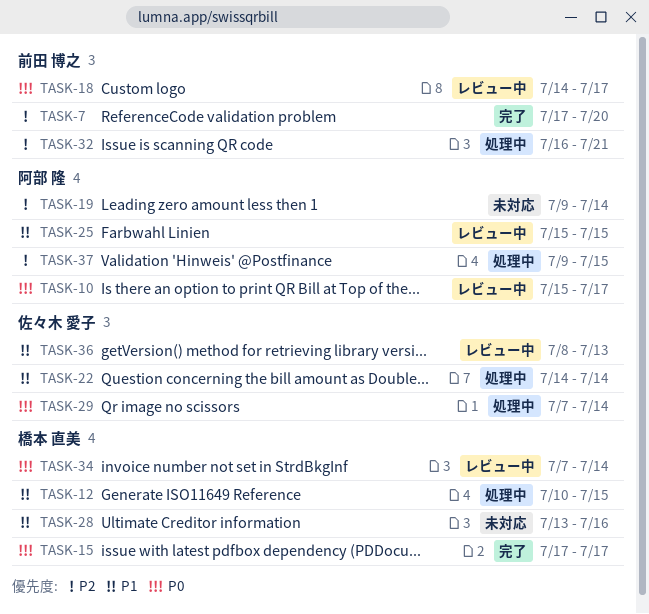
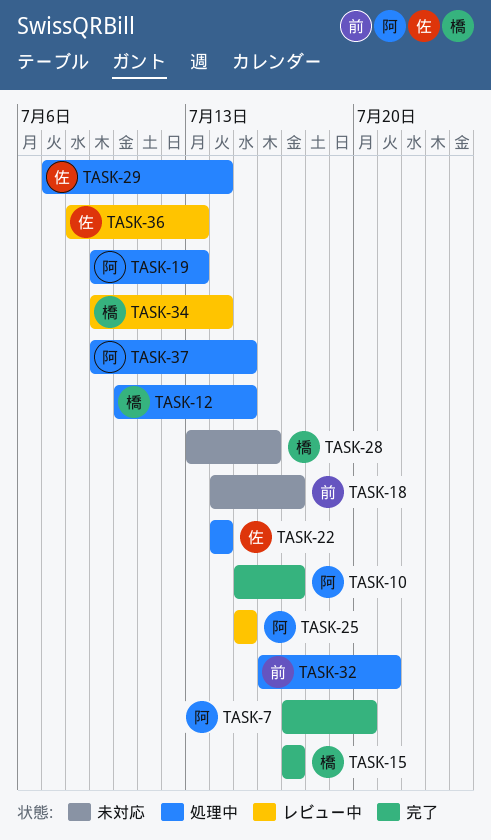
TASK-7, owner: 前田 博之 -> 阿部 隆
TASK-10, status: レビュー中 -> 完了
TASK-18, status: レビュー中 -> 未対応
TASK-19, status: 未対応 -> 処理中
TASK-19, due: Jul 14 -> Jul 13
TASK-34, start: Jul 7 -> Jul 9

